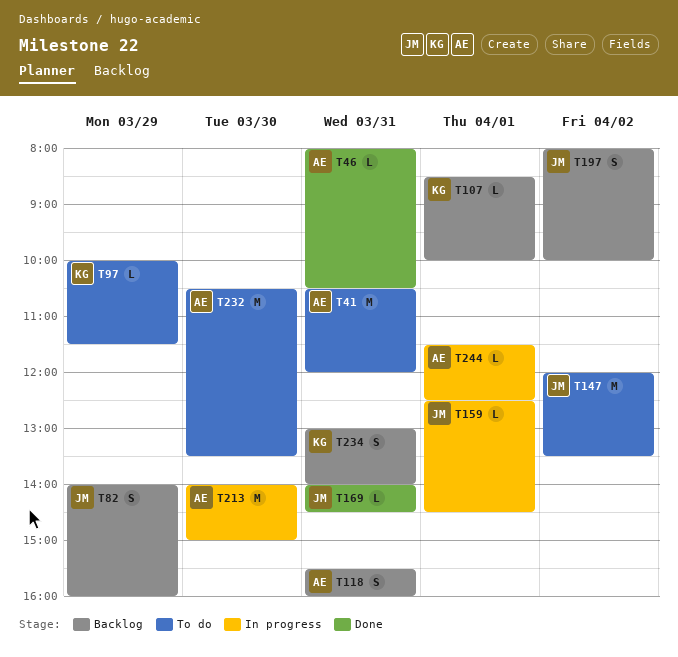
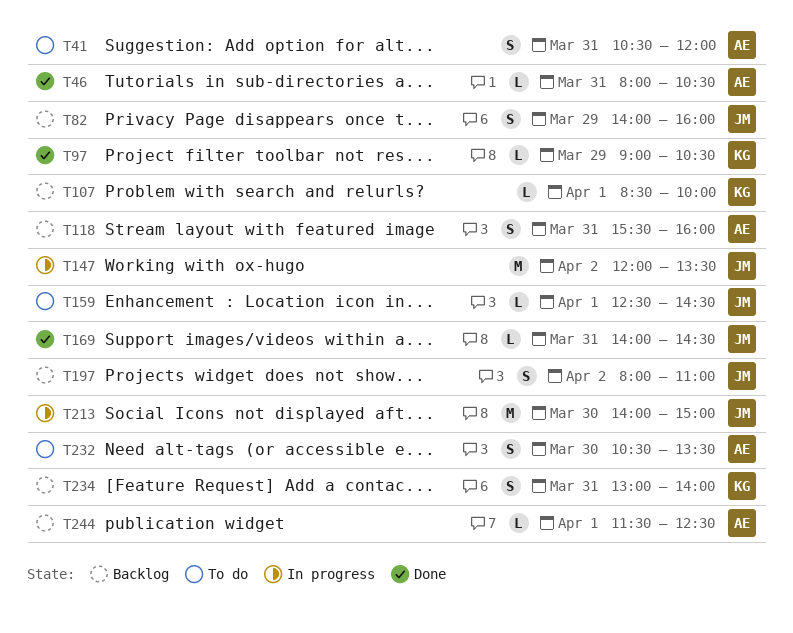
T41, estimate: M -> S
T97, status: To do -> Done
T97, begins: 10:00 -> 09:00
T97, ends: 11:30 -> 10:30
T147, status: To do -> In progress
T159, status: In progress -> To do
T197, ends: 10:00 -> 11:00
T213, owner: AE -> JM
T232, estimate: M -> S
T244, status: In progress -> Backlog

